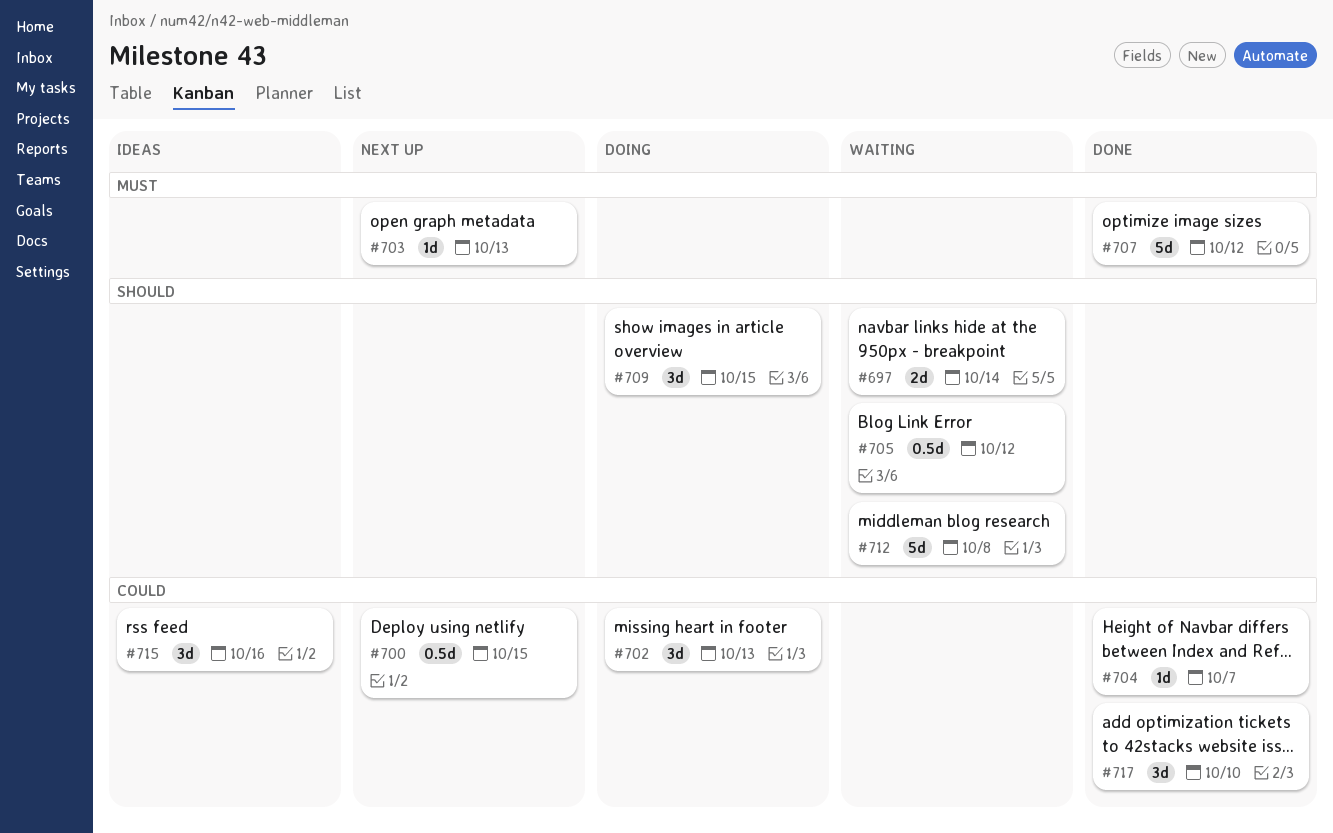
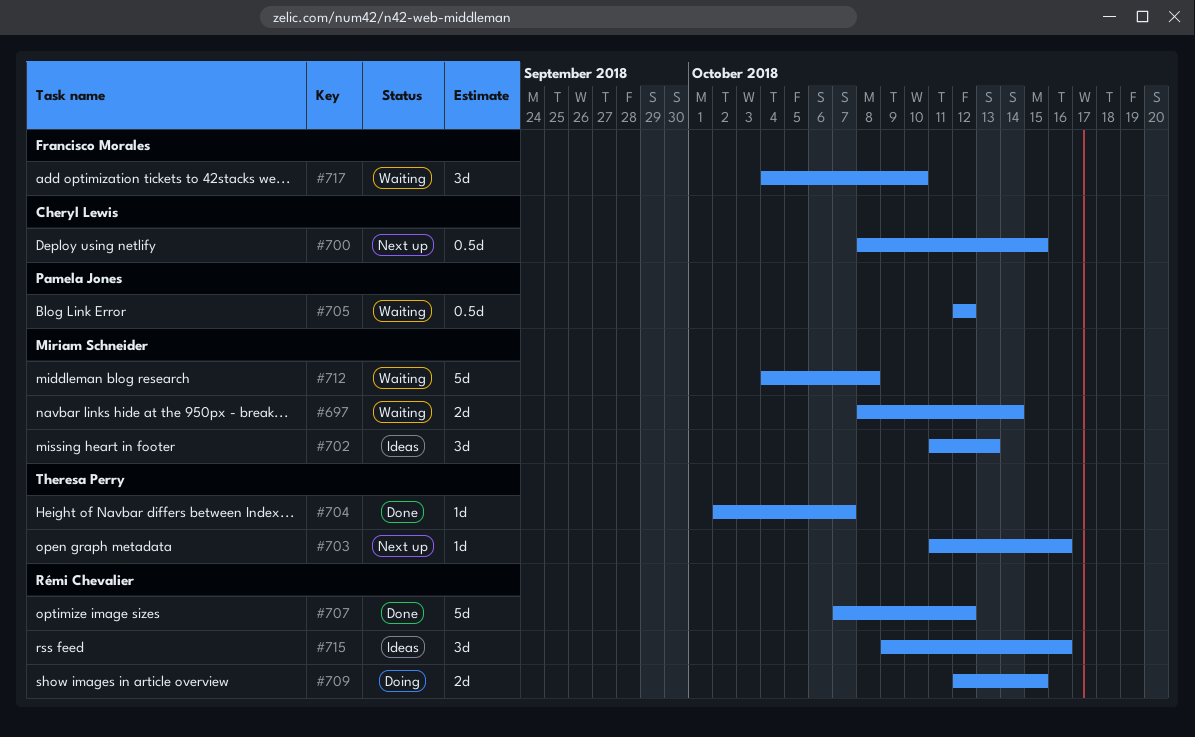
#702, status: Doing -> Ideas
#703, due: Oct 13 -> Oct 16
#709, estimate: 3d -> 2d
#717, status: Done -> Waiting

